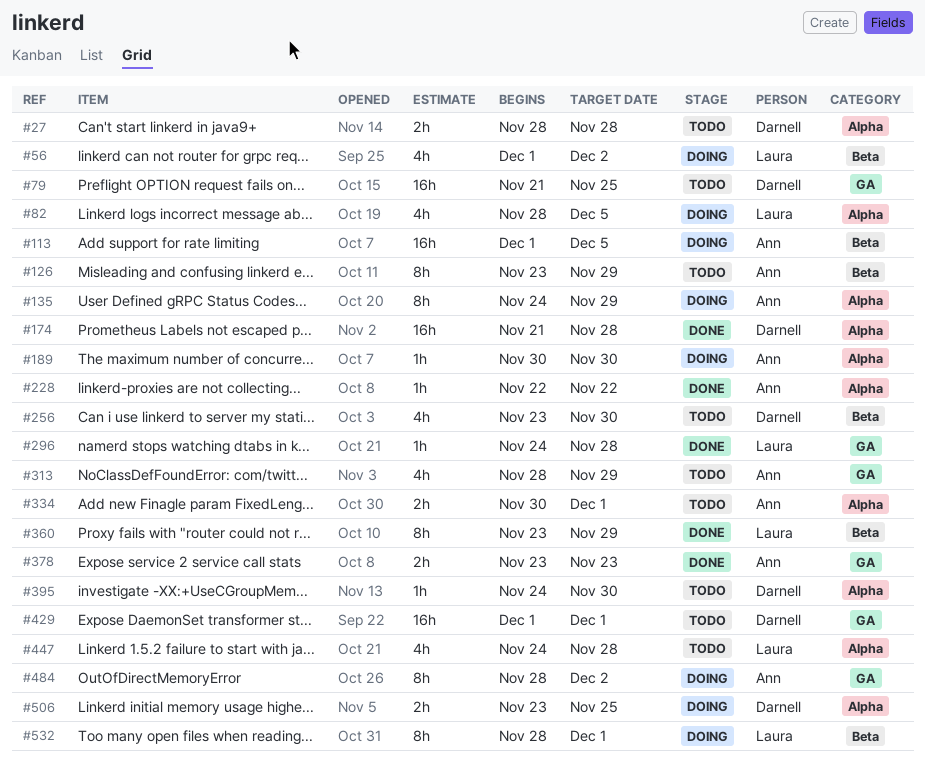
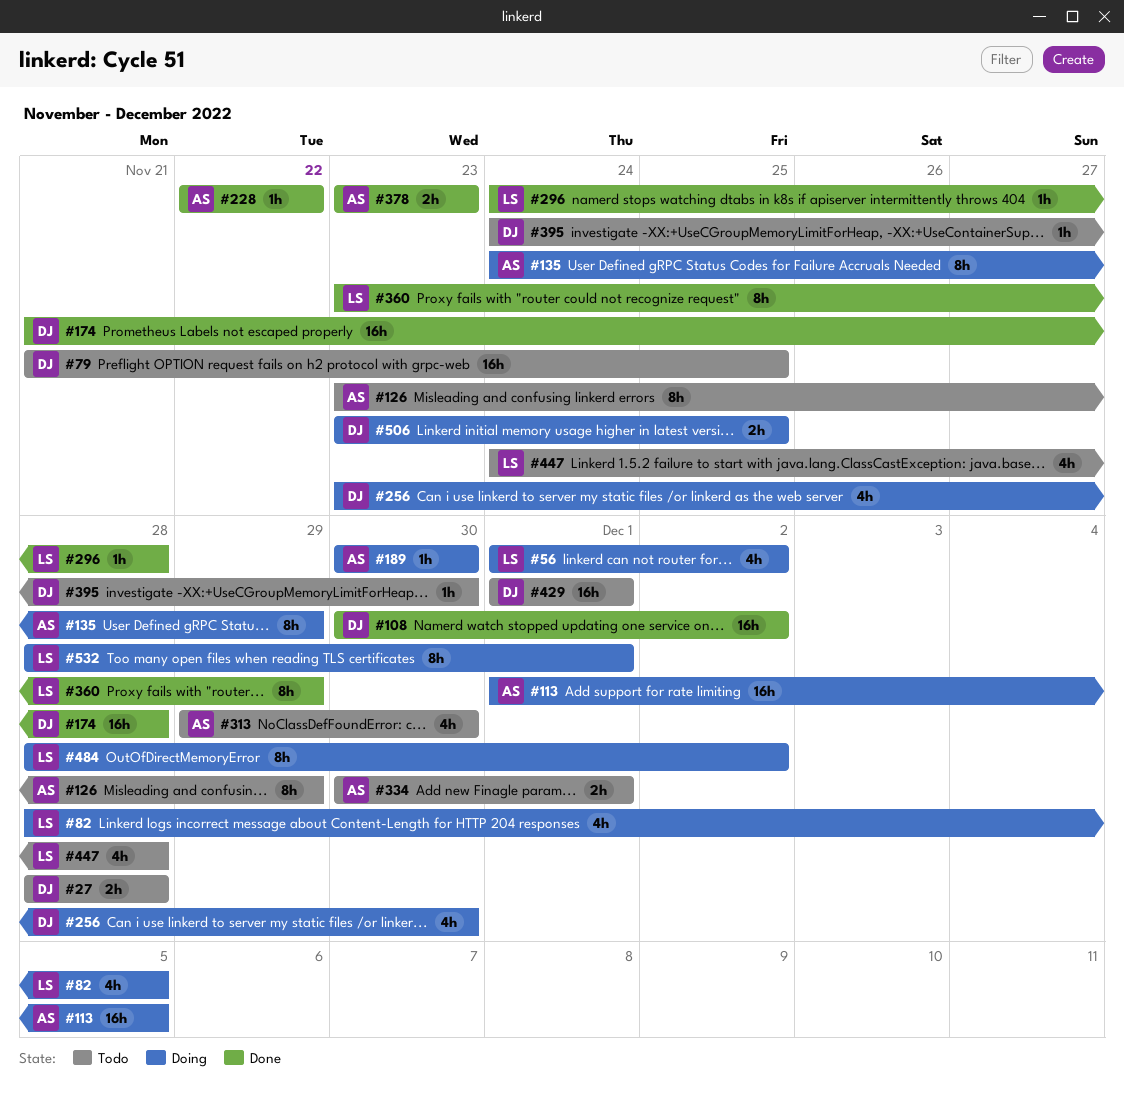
#108: none -> present
#256, status: Todo -> Doing
#313, start: Nov 28 -> Nov 29
#313, due: Nov 29 -> Nov 30
#484, owner: Ann -> Laura

